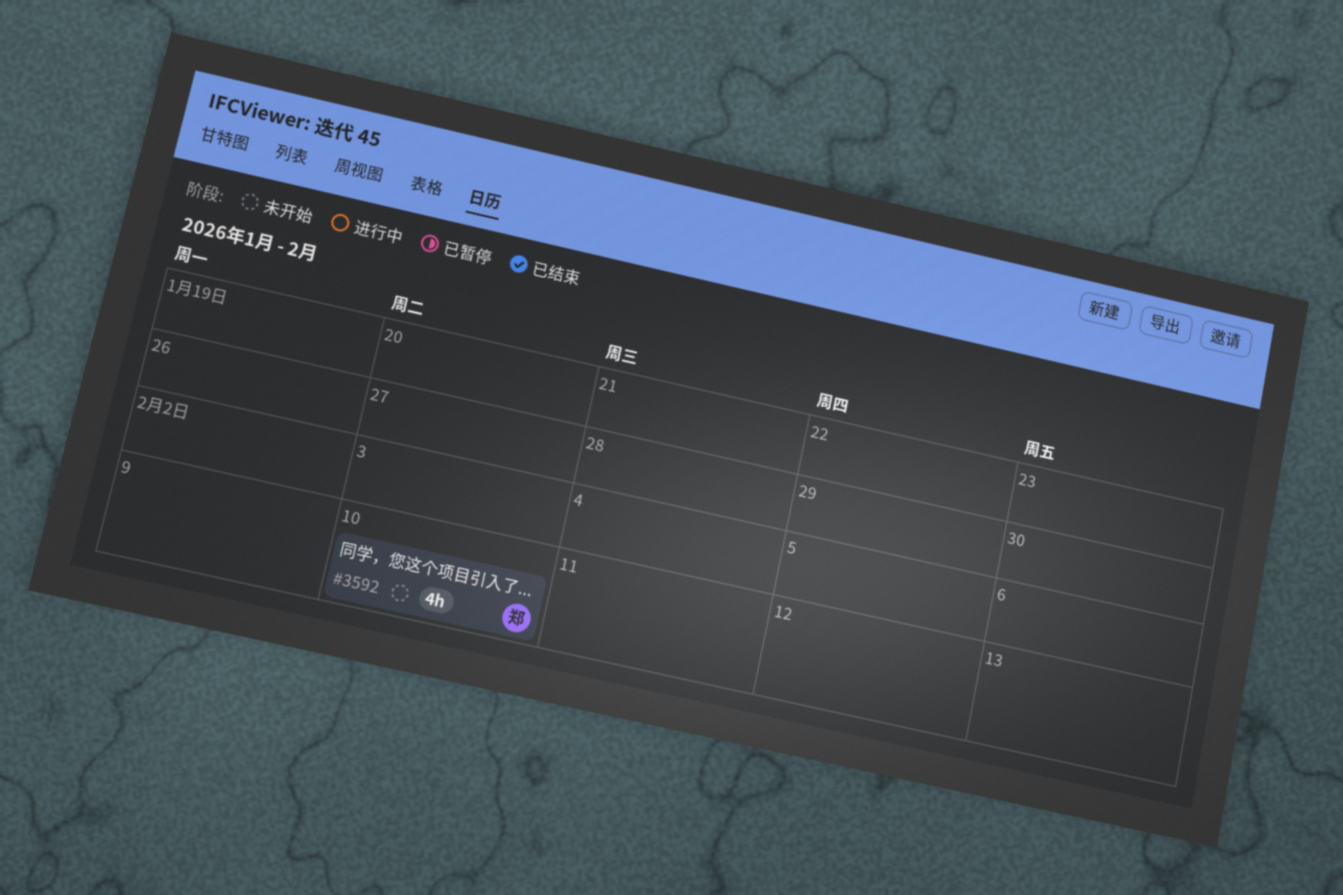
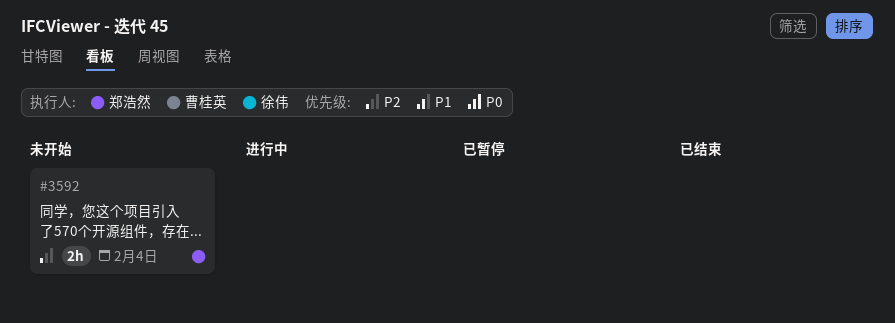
#3592, estimate: 4h -> 2h
#3592, due: Feb 10 -> Feb 4

